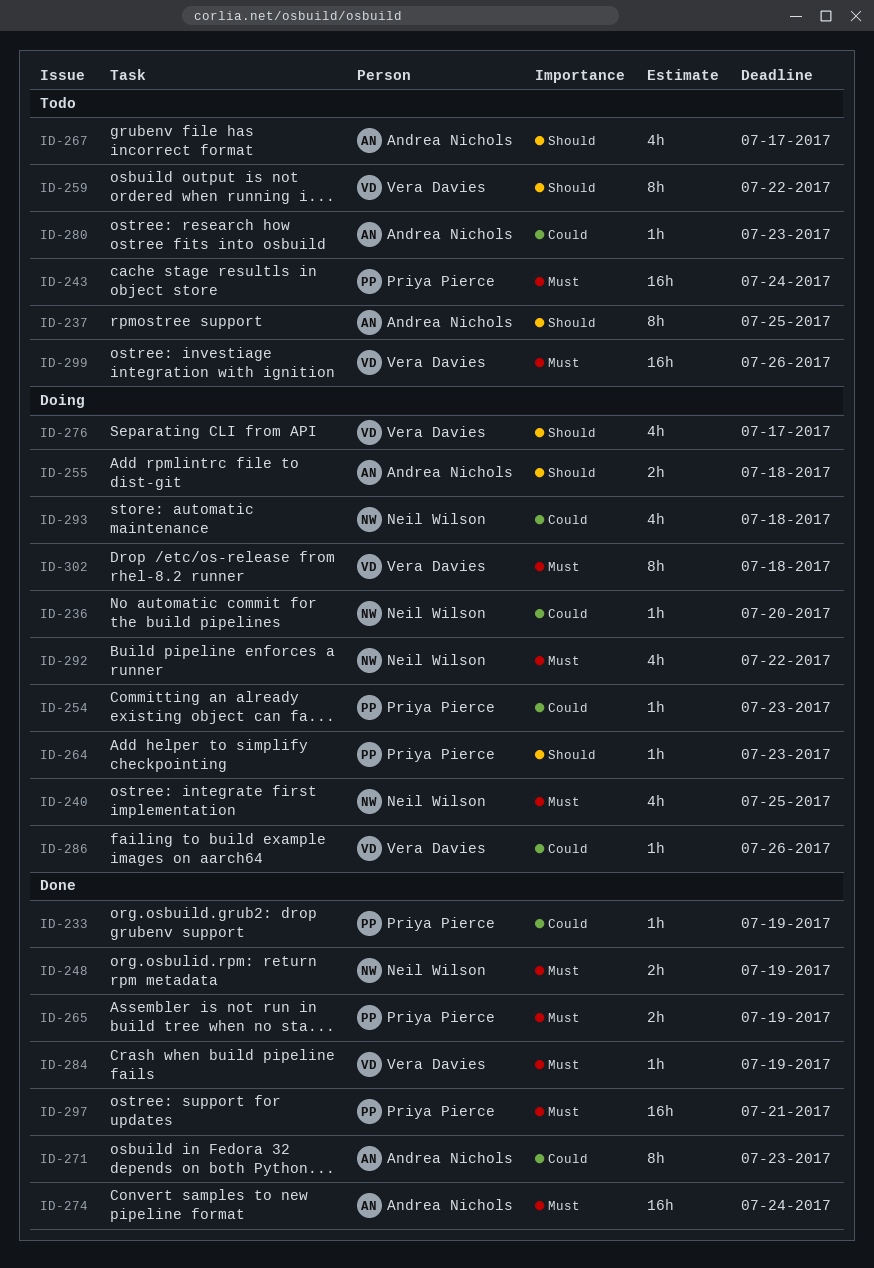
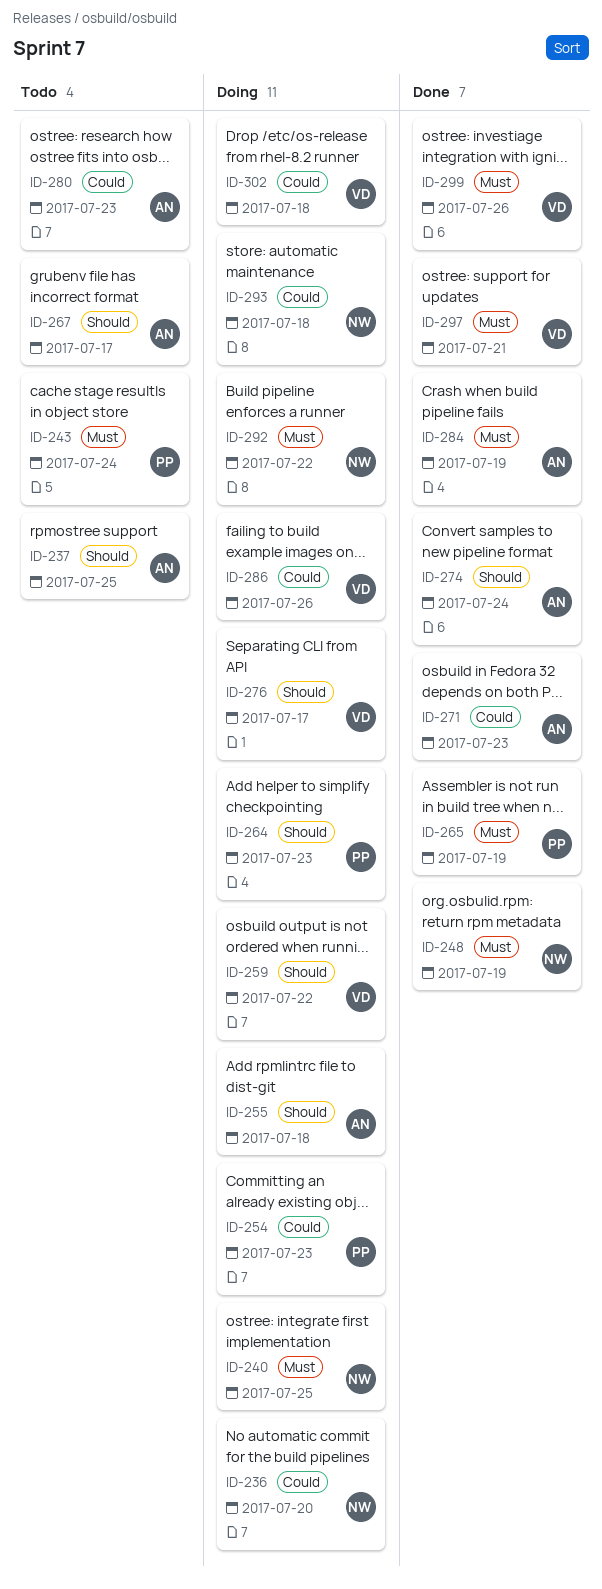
ID-233: present -> none
ID-259, status: Todo -> Doing
ID-274, priority: Must -> Should
ID-284, owner: Vera Davies -> Andrea Nichols
ID-297, owner: Priya Pierce -> Vera Davies
ID-299, status: Todo -> Done
ID-302, priority: Must -> Could

